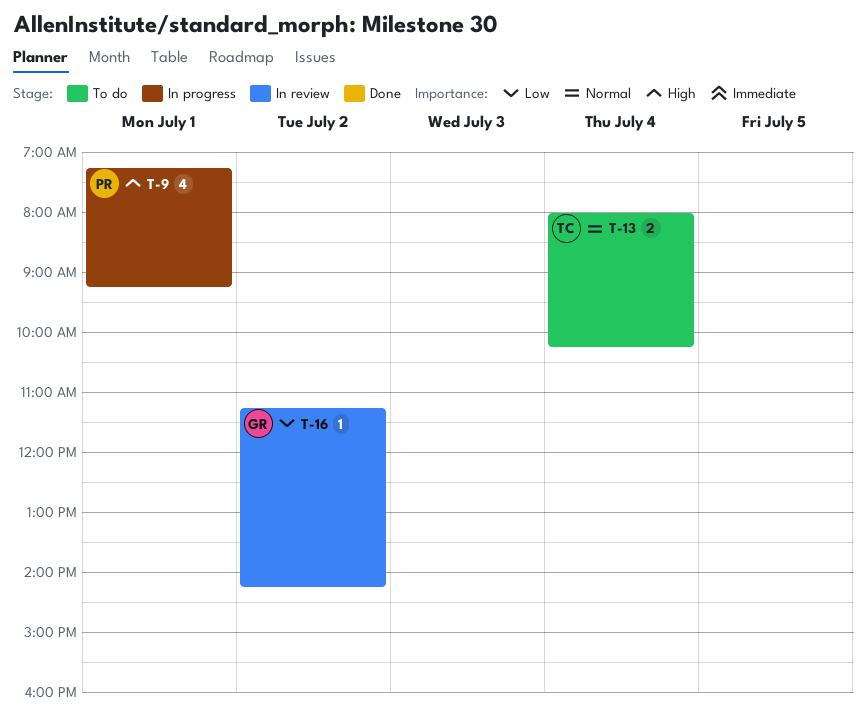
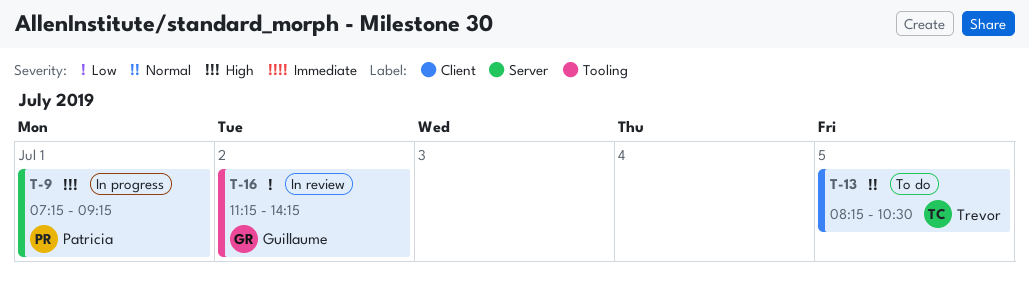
T-13, day: Jul 4 -> Jul 5
T-13, begins: 08:00 -> 08:15
T-13, ends: 10:15 -> 10:30

